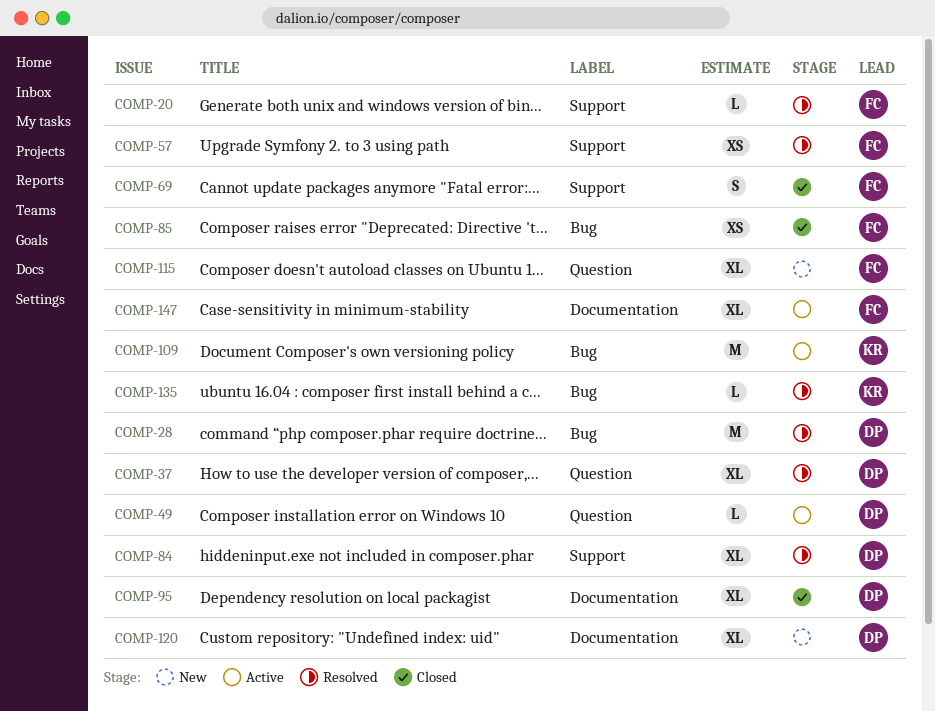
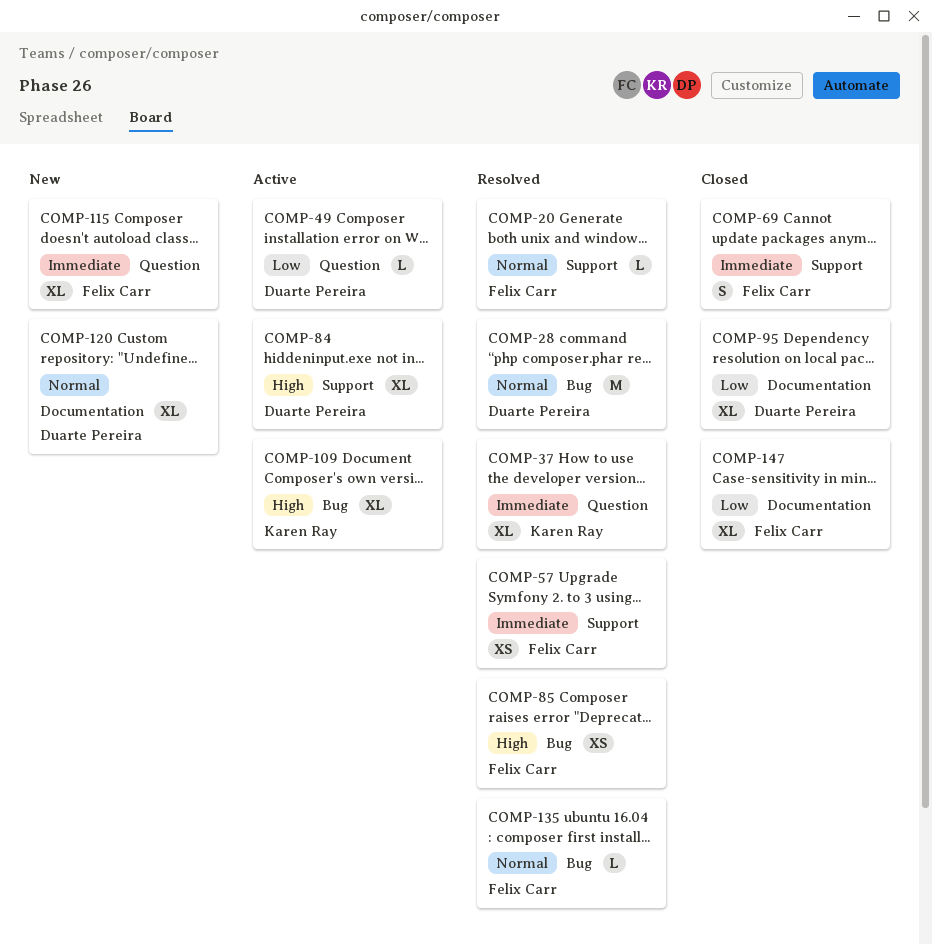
COMP-37, owner: Duarte Pereira -> Karen Ray
COMP-84, status: Resolved -> Active
COMP-85, status: Closed -> Resolved
COMP-109, estimate: M -> XL
COMP-135, owner: Karen Ray -> Felix Carr
COMP-147, status: Active -> Closed

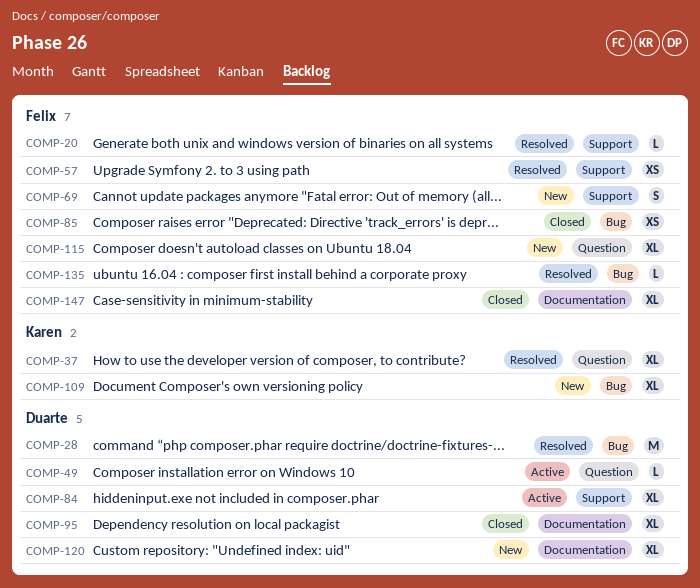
COMP-69, status: Closed -> New
COMP-85, status: Resolved -> Closed
COMP-109, status: Active -> New

